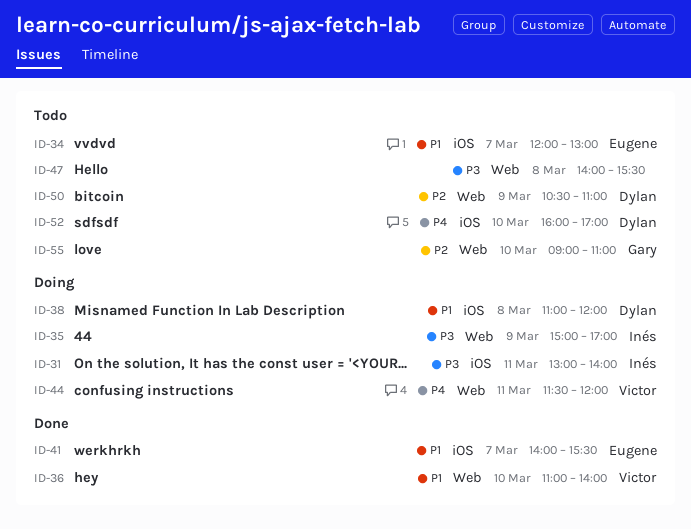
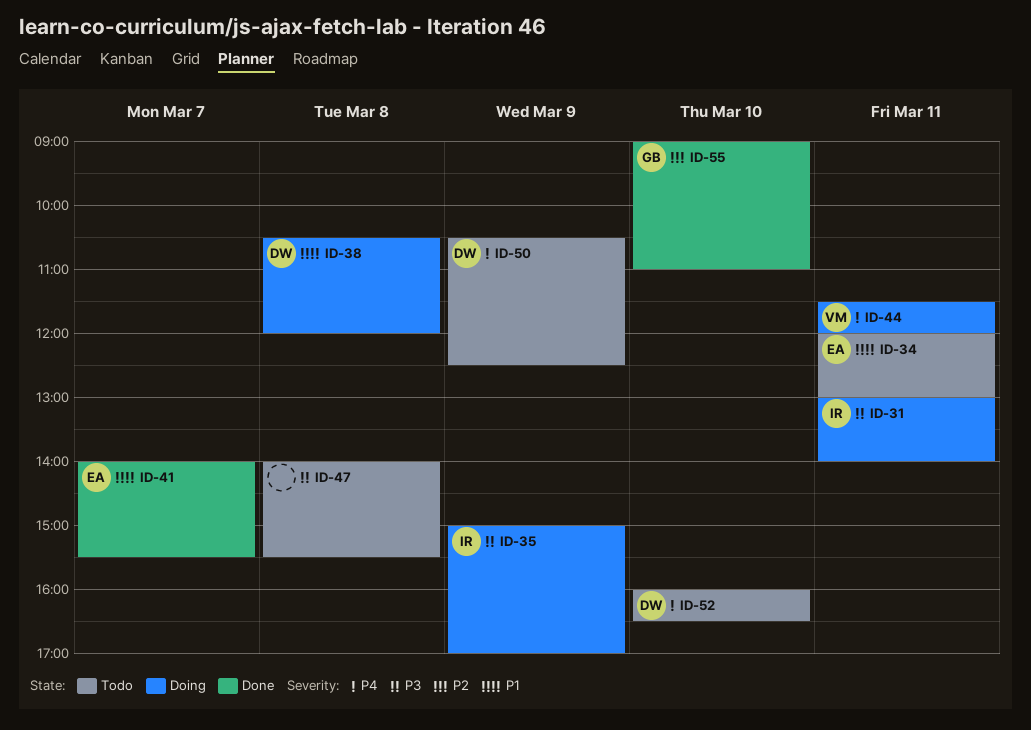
ID-34, day: Mar 7 -> Mar 11
ID-36: present -> none
ID-38, begins: 11:00 -> 10:30
ID-50, priority: P2 -> P4
ID-50, ends: 11:00 -> 12:30
ID-52, ends: 17:00 -> 16:30
ID-55, status: Todo -> Done

